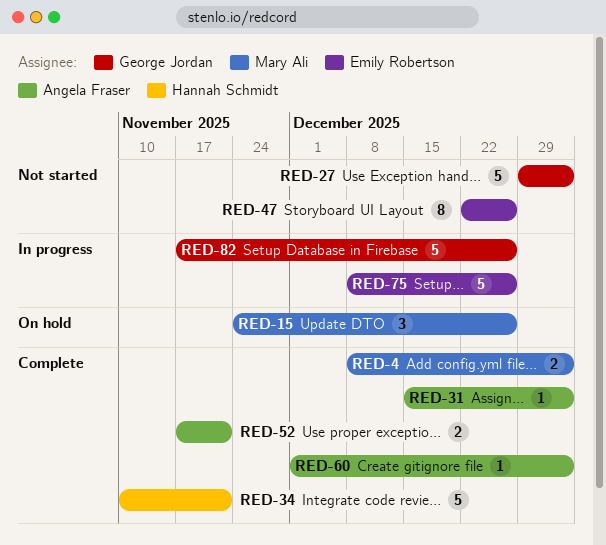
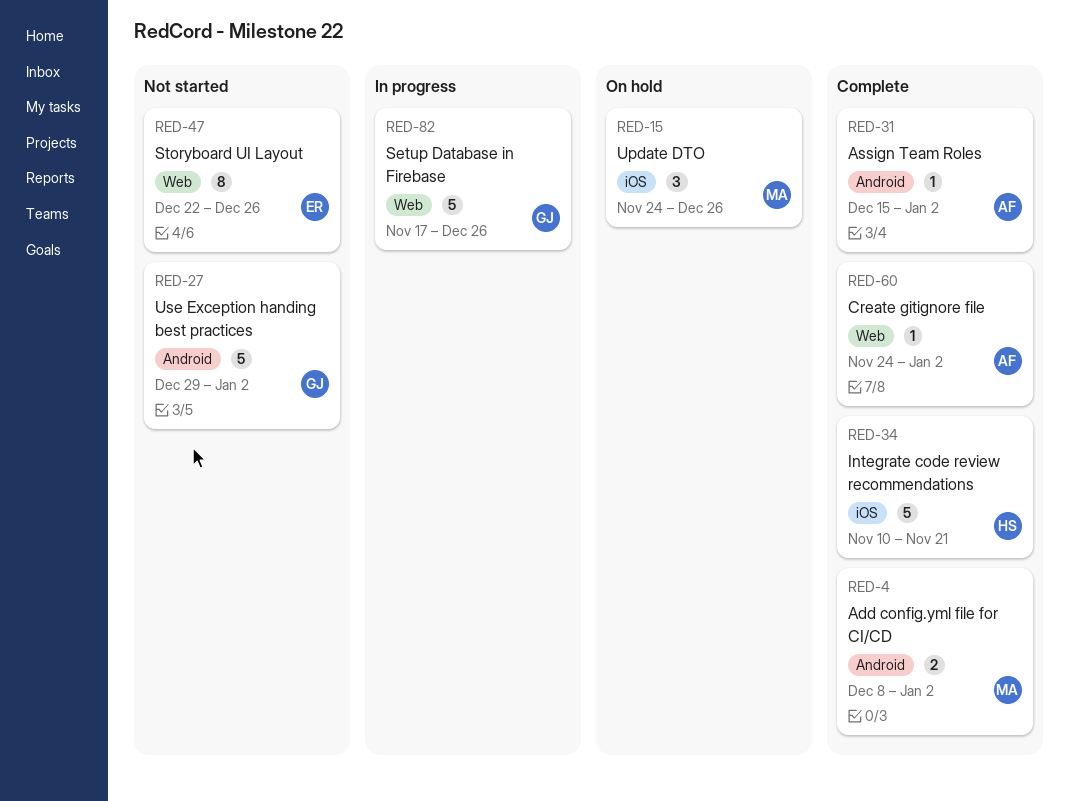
RED-52: present -> none
RED-60, start: Dec 1 -> Nov 24
RED-75: present -> none

